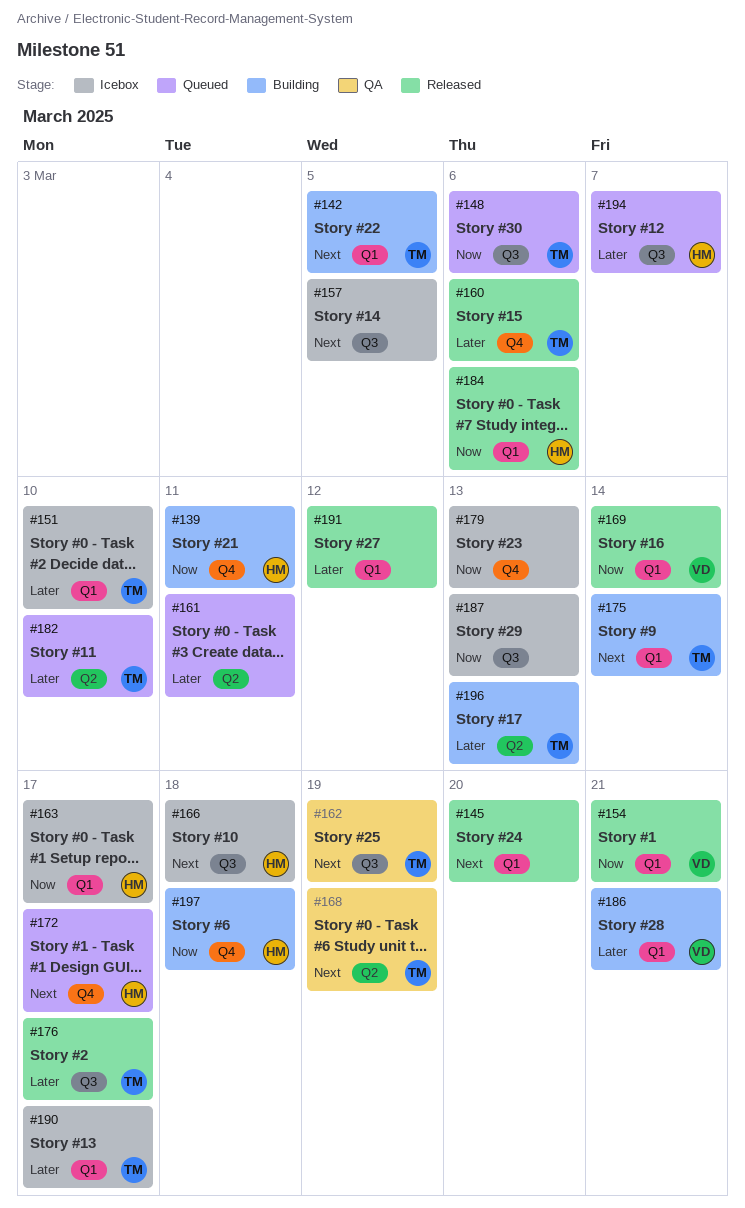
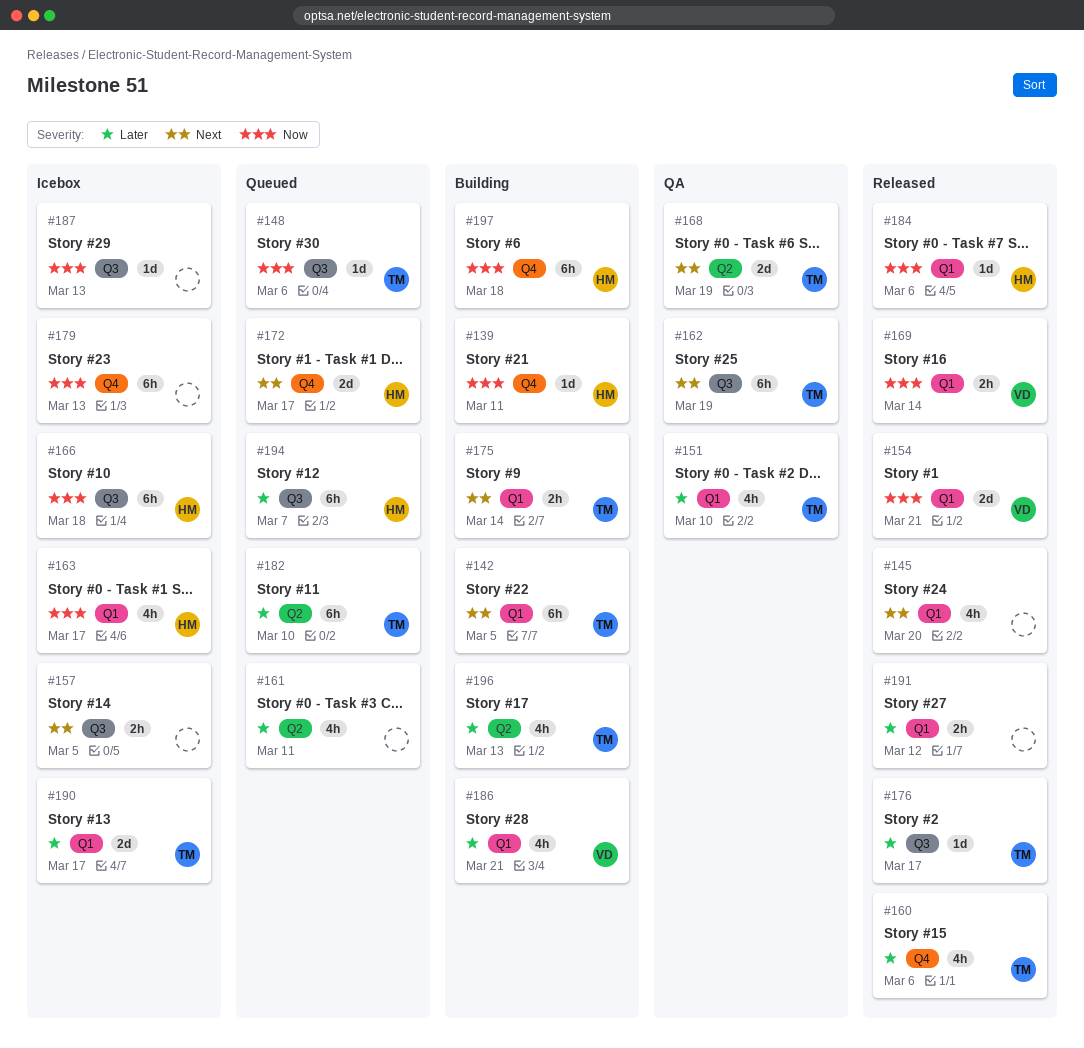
#151, status: Icebox -> QA
#166, priority: Next -> Now

